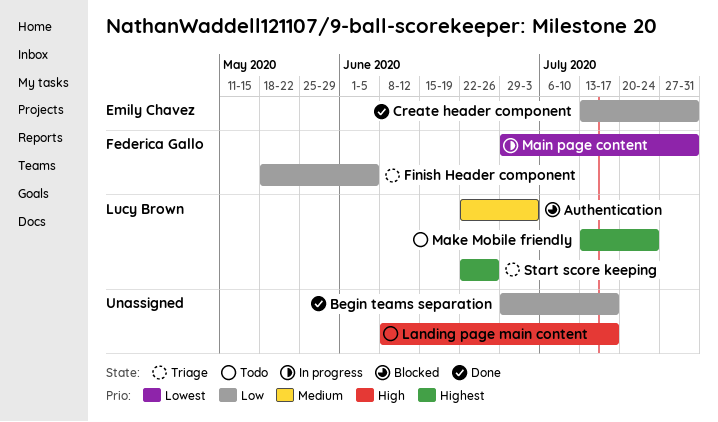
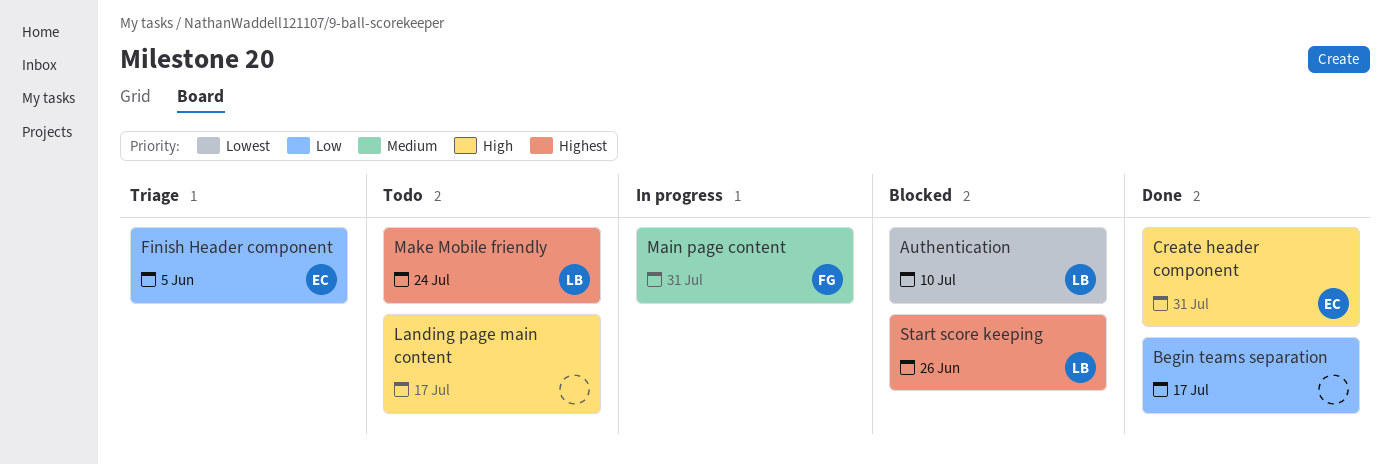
Authentication, priority: Medium -> Lowest
Authentication, due: Jul 3 -> Jul 10
Create header component, priority: Low -> High
Finish Header component, owner: Federica Gallo -> Emily Chavez
Main page content, priority: Lowest -> Medium
Start score keeping, status: Triage -> Blocked

